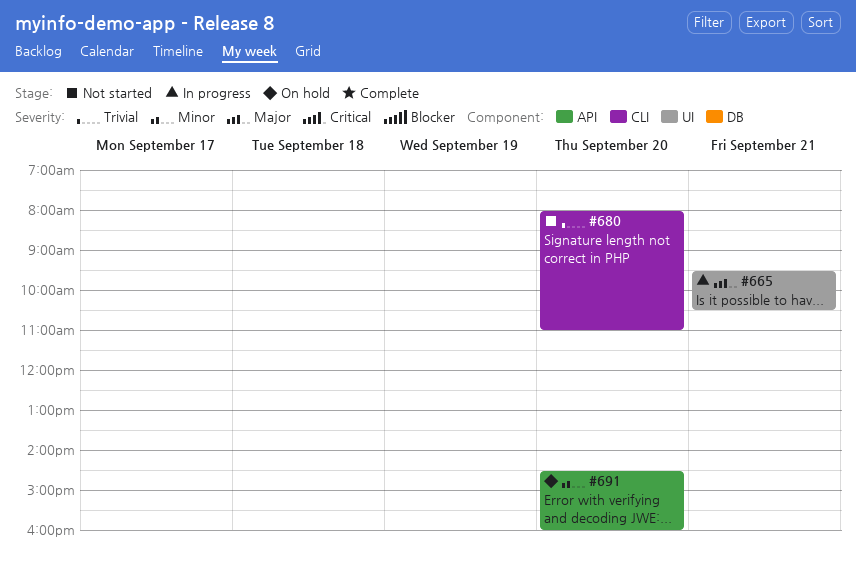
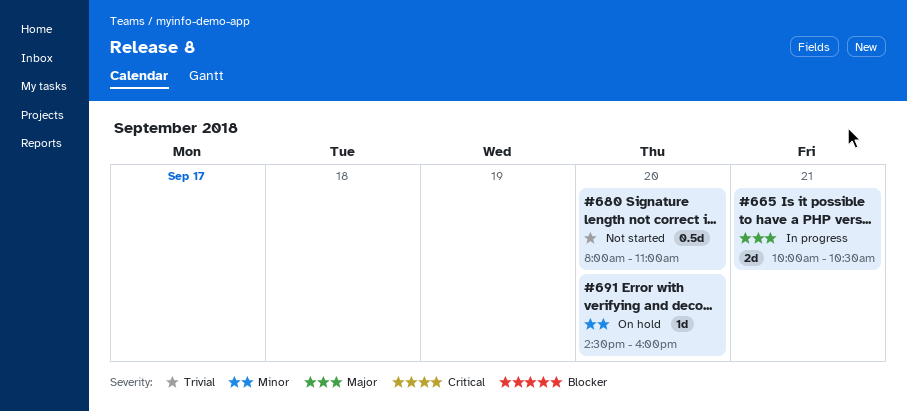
#665, begins: 09:30 -> 10:00

